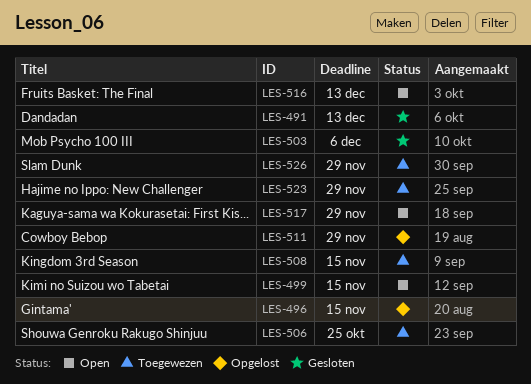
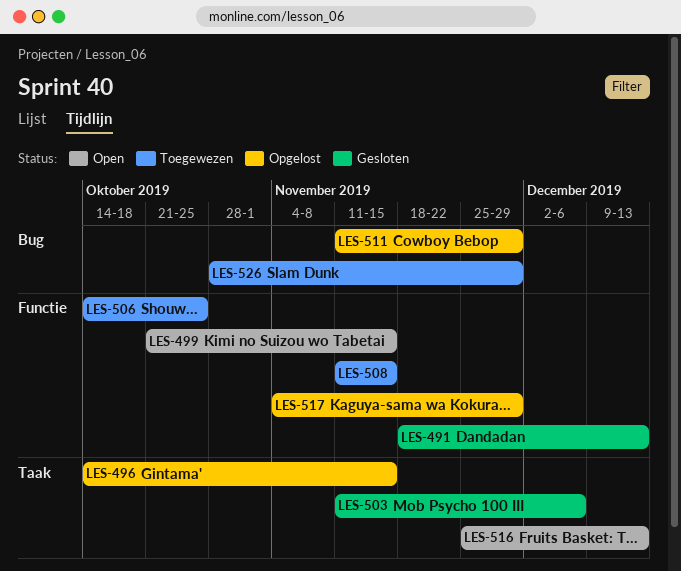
LES-517, status: Open -> Opgelost
LES-523: present -> none

